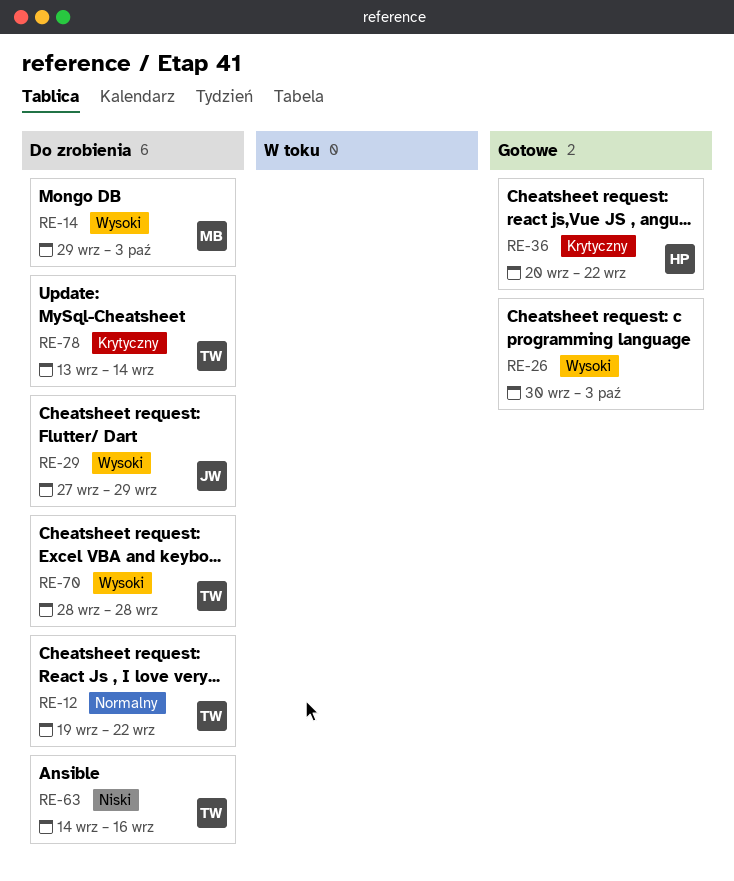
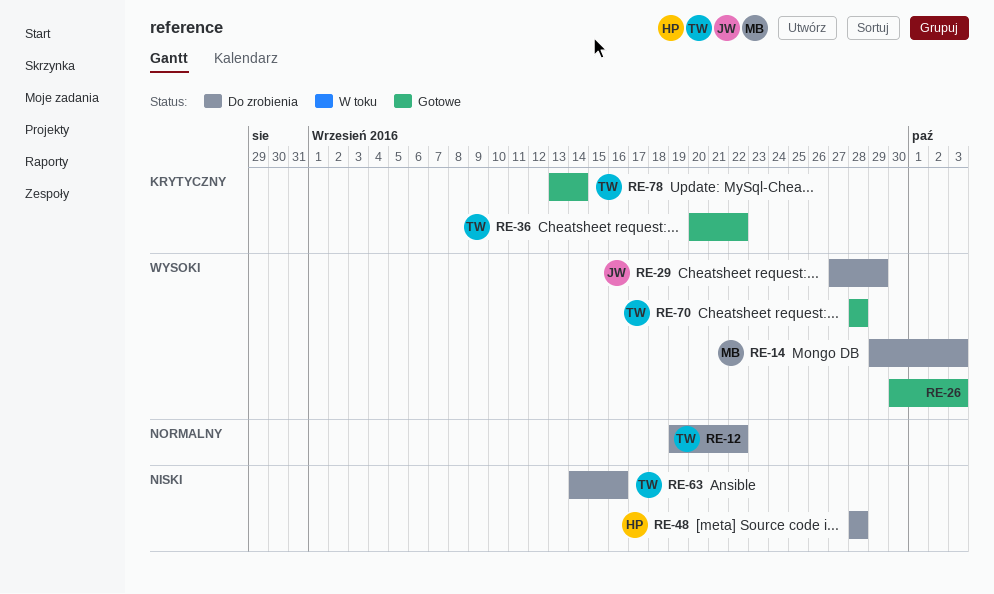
RE-36, owner: HP -> TW
RE-48: none -> present
RE-70, status: Do zrobienia -> Gotowe
RE-78, status: Do zrobienia -> Gotowe

